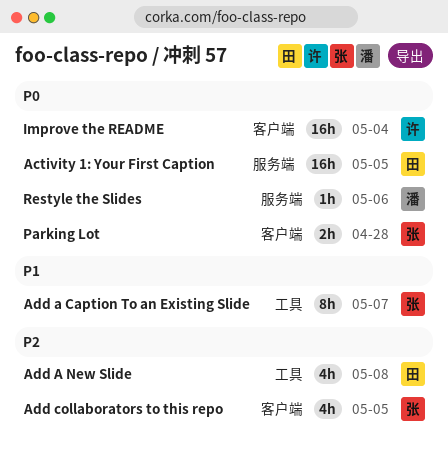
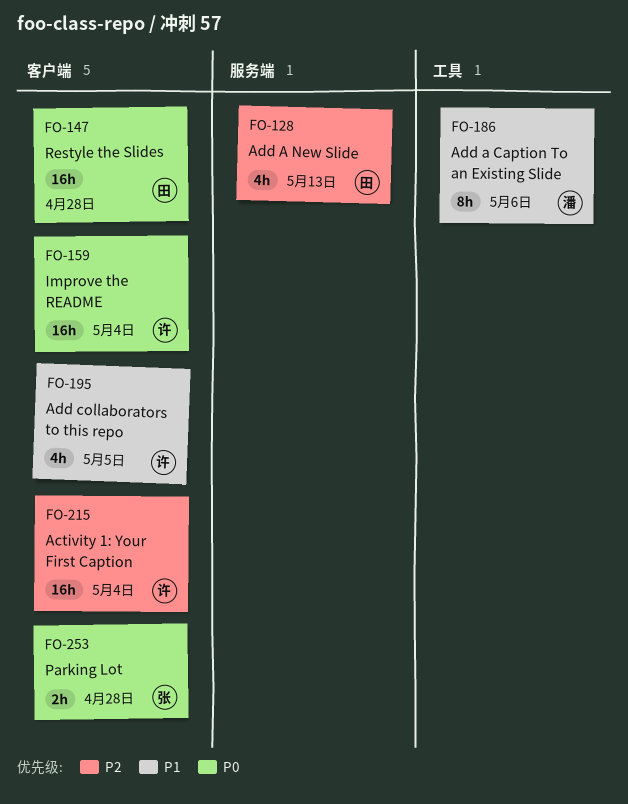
Activity 1: Your First Caption, owner: 田 -> 许
Activity 1: Your First Caption, priority: P0 -> P2
Activity 1: Your First Caption, label: 服务端 -> 客户端
Activity 1: Your First Caption, due: May 5 -> May 4
Add a Caption To an Existing Slide, owner: 张 -> 潘
Add a Caption To an Existing Slide, due: May 7 -> May 6
Add A New Slide, label: 工具 -> 服务端
Add A New Slide, due: May 8 -> May 13
Add collaborators to this repo, owner: 张 -> 许
Add collaborators to this repo, priority: P2 -> P1
Restyle the Slides, owner: 潘 -> 田
Restyle the Slides, label: 服务端 -> 客户端
Restyle the Slides, estimate: 1h -> 16h
Restyle the Slides, due: May 6 -> Apr 28

